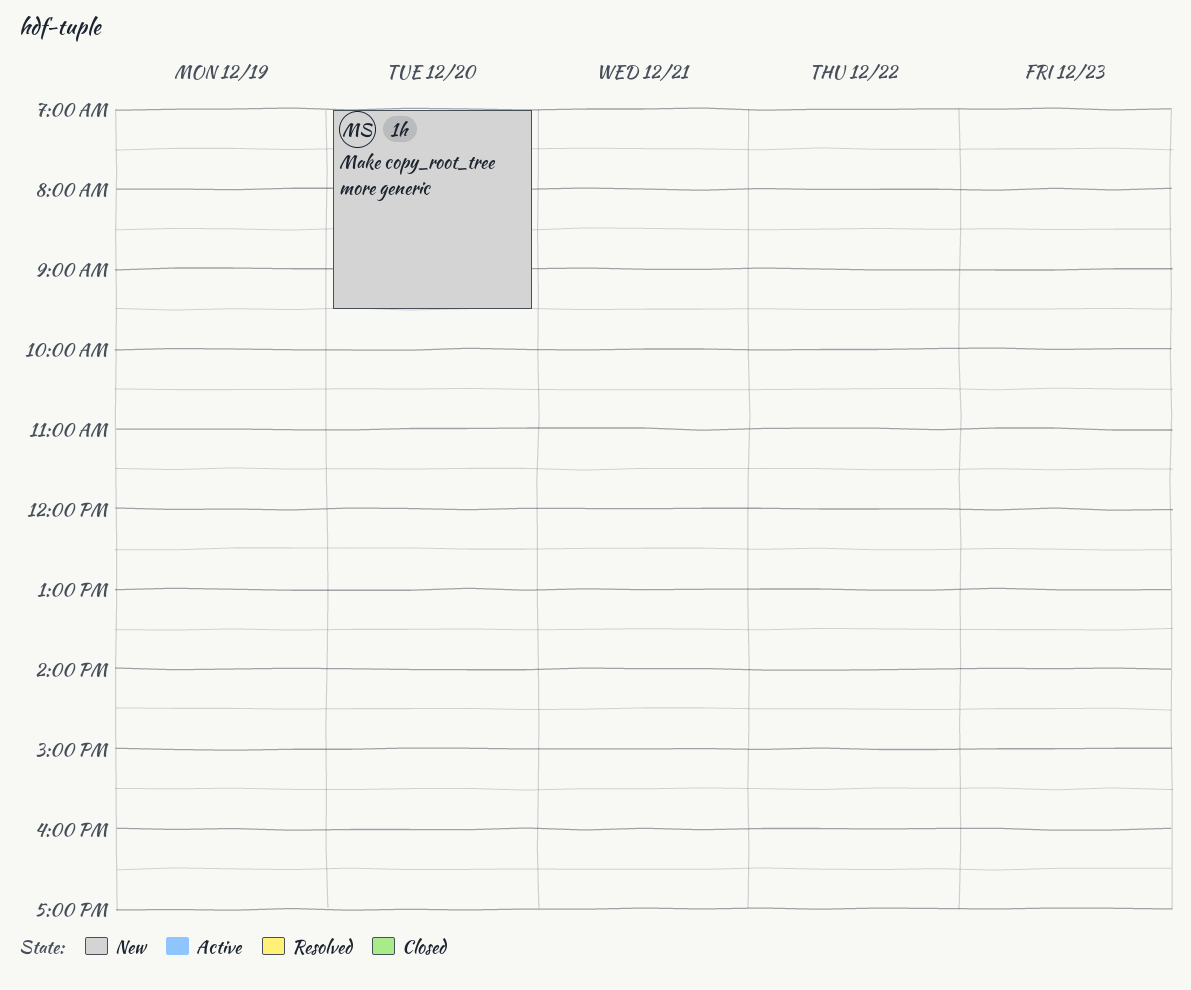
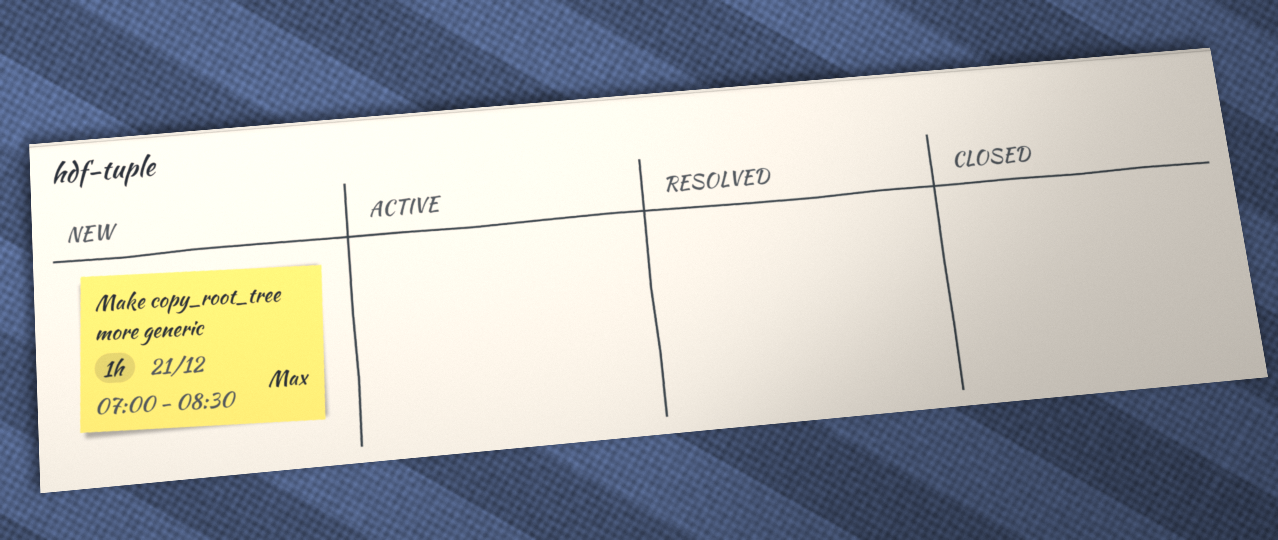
Make copy_root_tree more generic, day: Dec 20 -> Dec 21
Make copy_root_tree more generic, ends: 09:30 -> 08:30

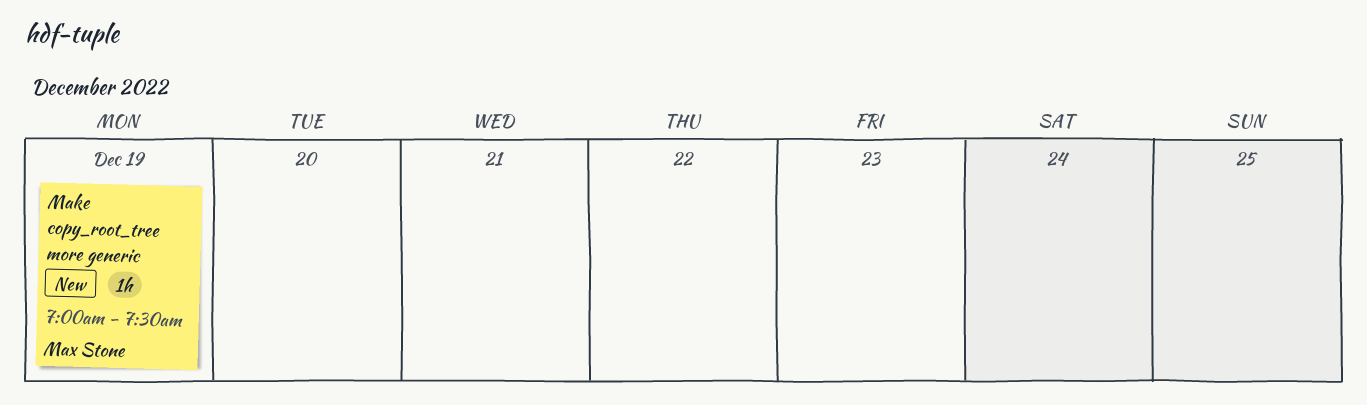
Make copy_root_tree more generic, day: Dec 21 -> Dec 19
Make copy_root_tree more generic, ends: 08:30 -> 07:30

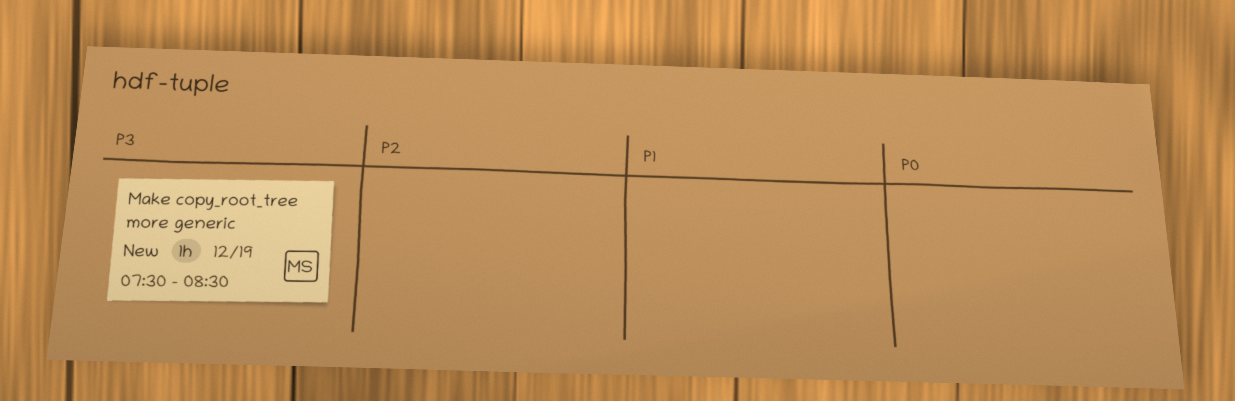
Make copy_root_tree more generic, begins: 07:00 -> 07:30
Make copy_root_tree more generic, ends: 07:30 -> 08:30

